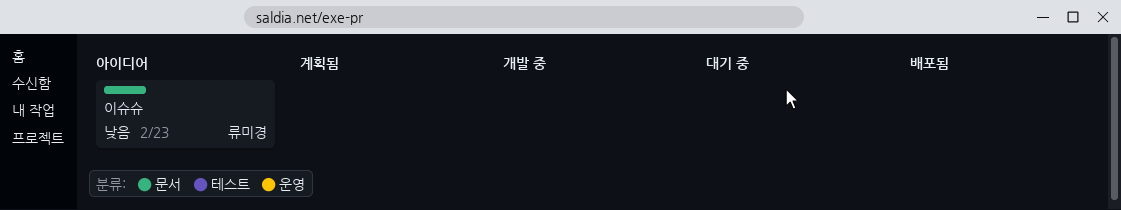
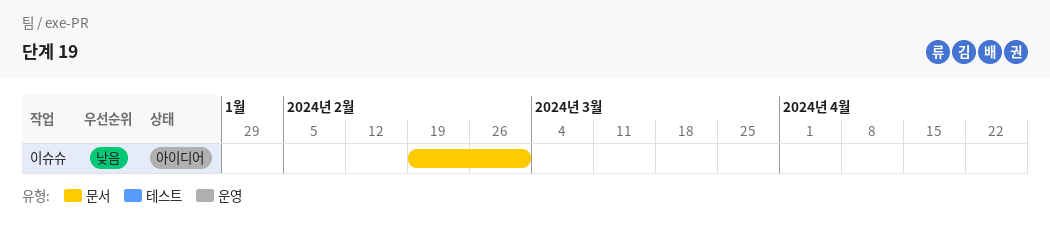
이슈슈, due: Feb 23 -> Mar 1

